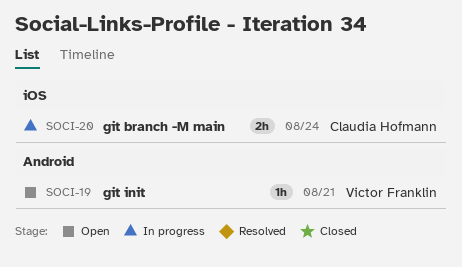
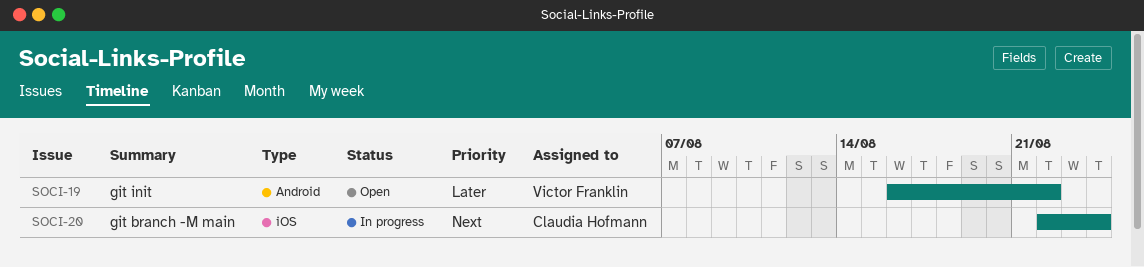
SOCI-19, due: Aug 21 -> Aug 22

